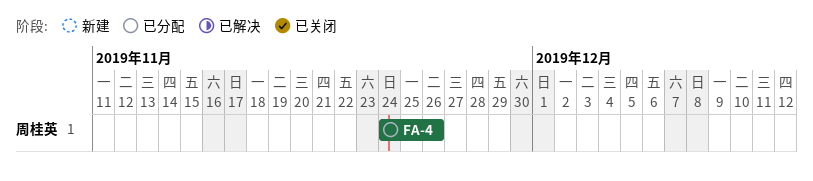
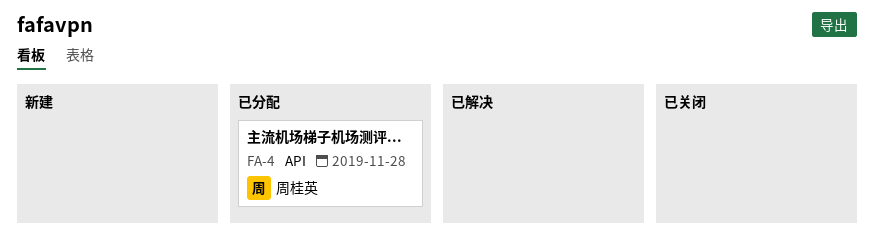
FA-4, due: Nov 26 -> Nov 28

